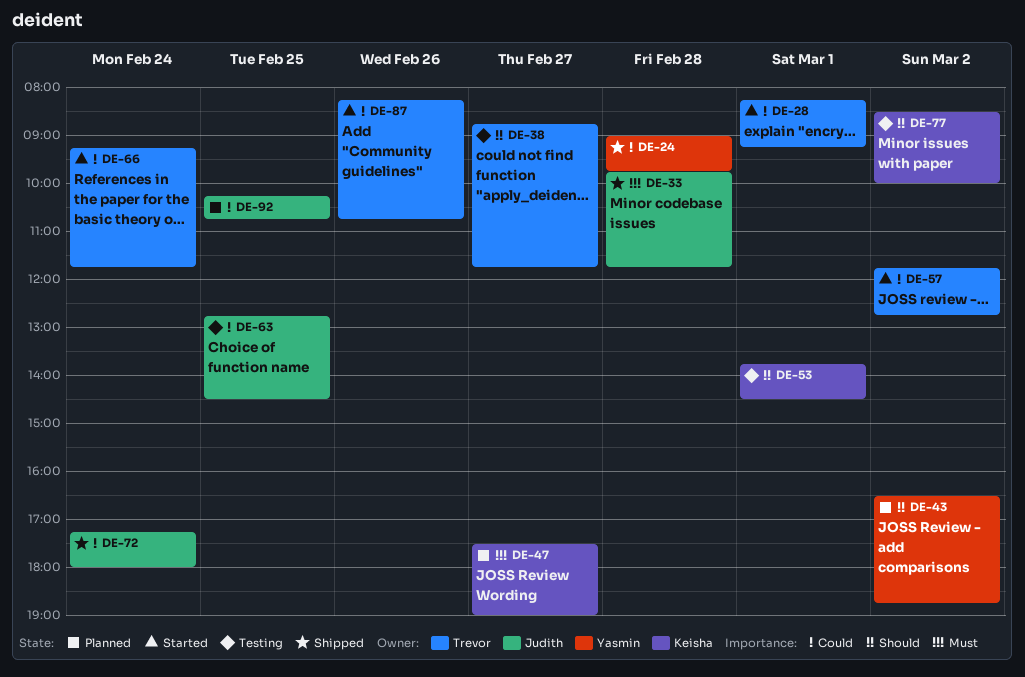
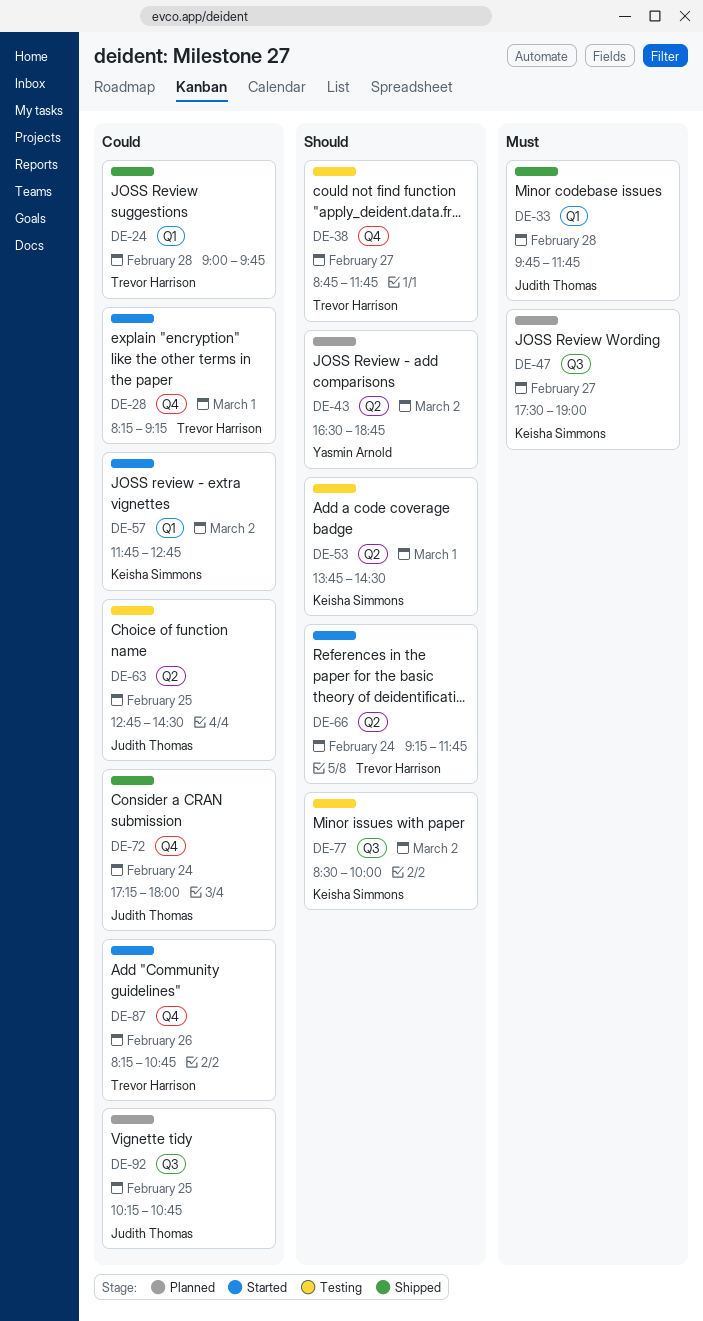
DE-24, owner: Yasmin Arnold -> Trevor Harrison
DE-57, owner: Trevor Harrison -> Keisha Simmons
DE-66, priority: Could -> Should

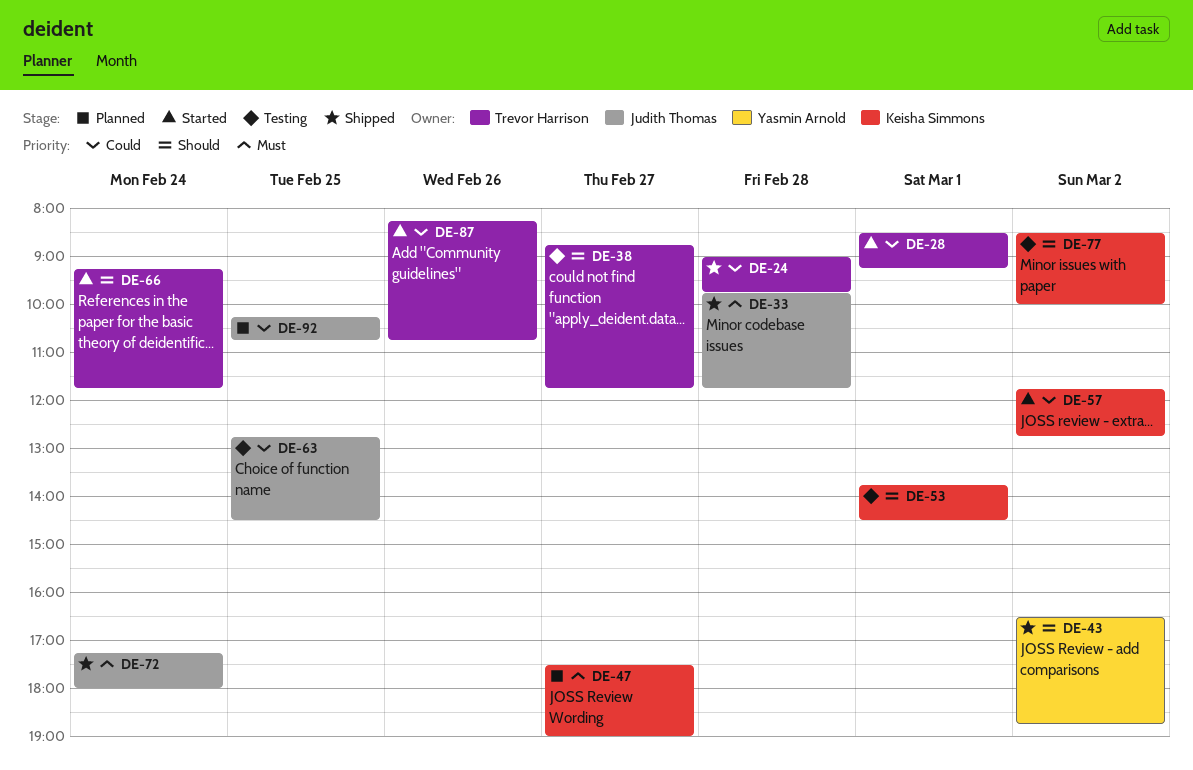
DE-28, begins: 08:15 -> 08:30
DE-43, status: Planned -> Shipped
DE-72, priority: Could -> Must

